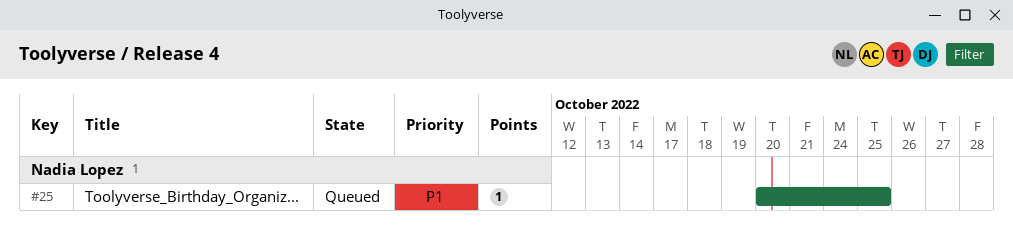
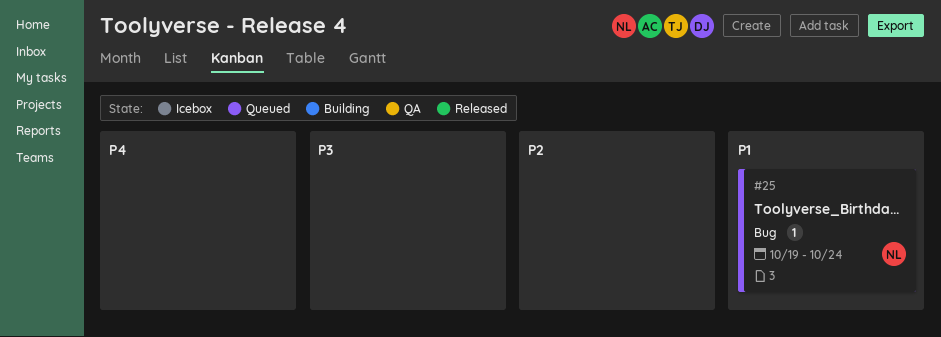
#25, start: Oct 20 -> Oct 19
#25, due: Oct 25 -> Oct 24

